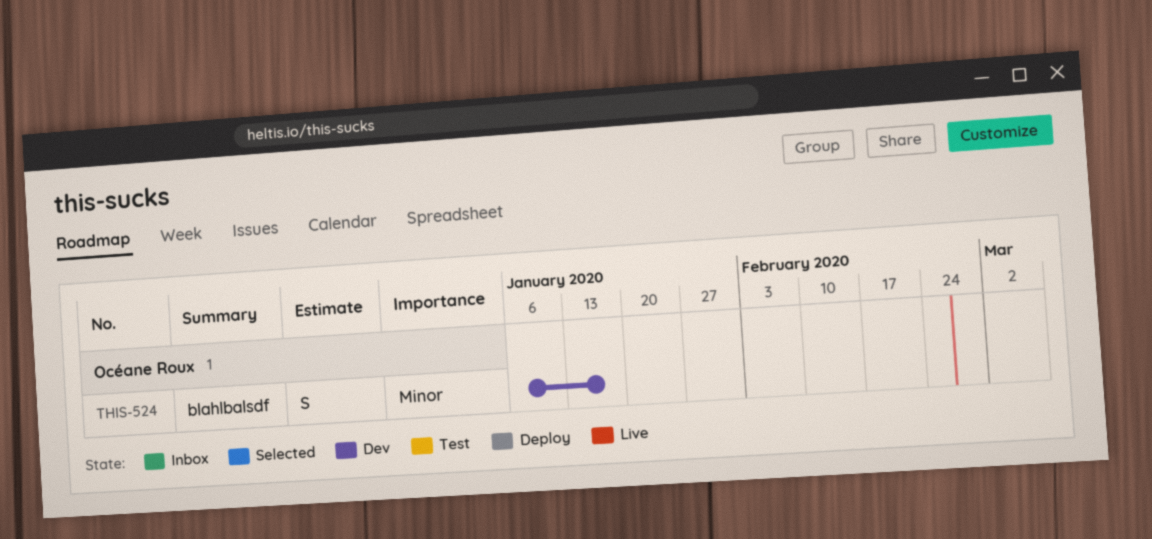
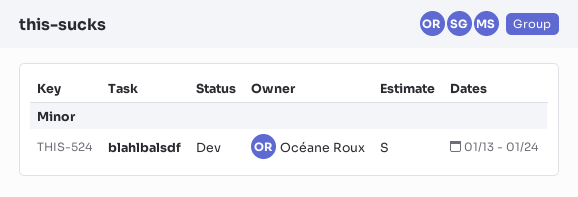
THIS-524, start: Jan 6 -> Jan 13
THIS-524, due: Jan 17 -> Jan 24

